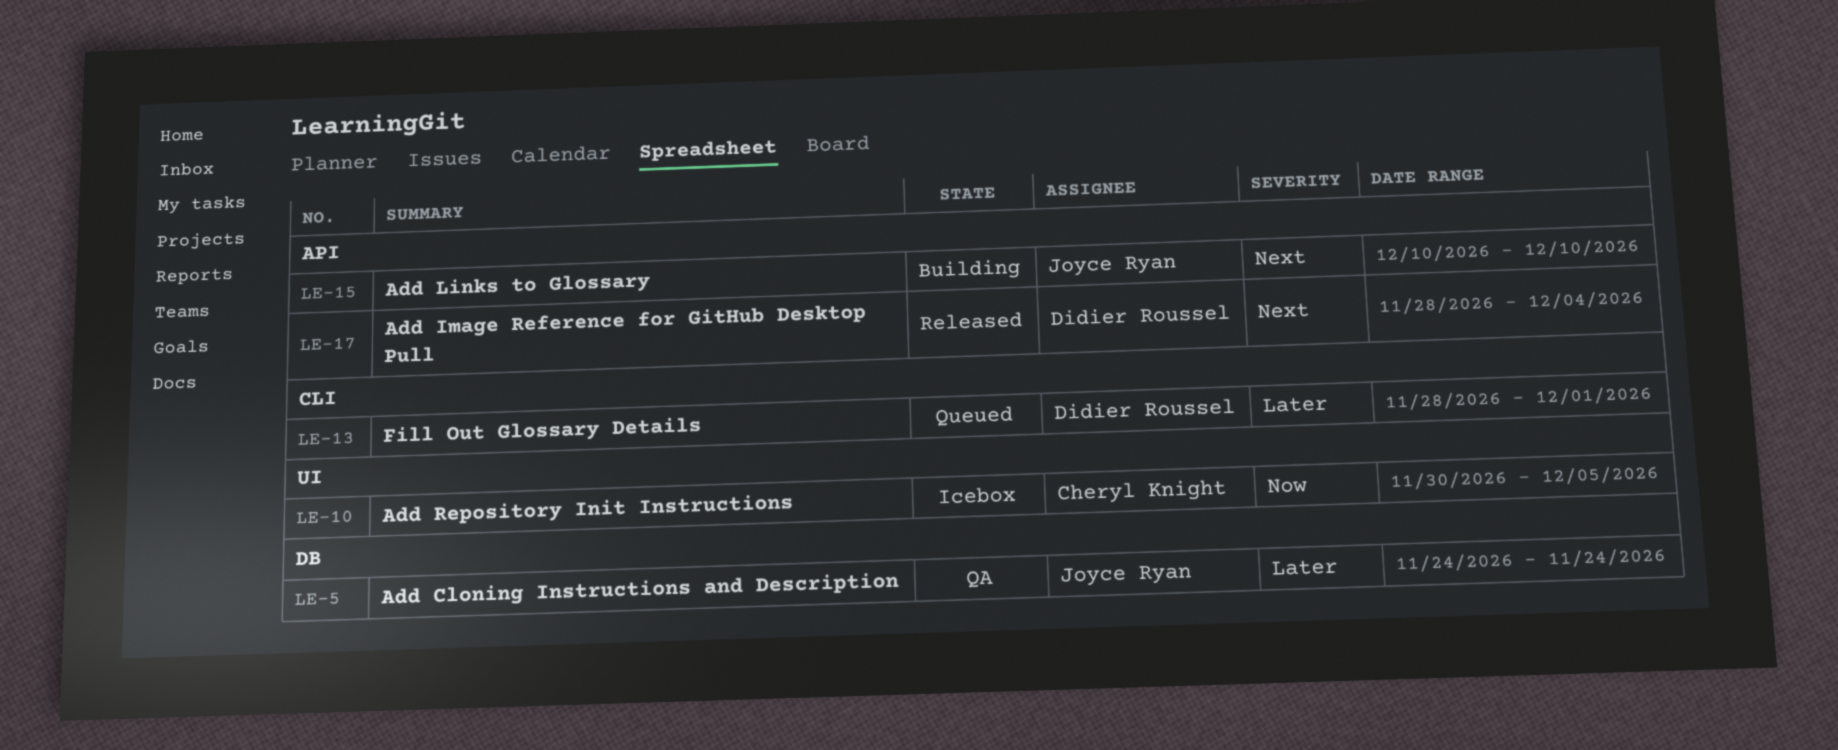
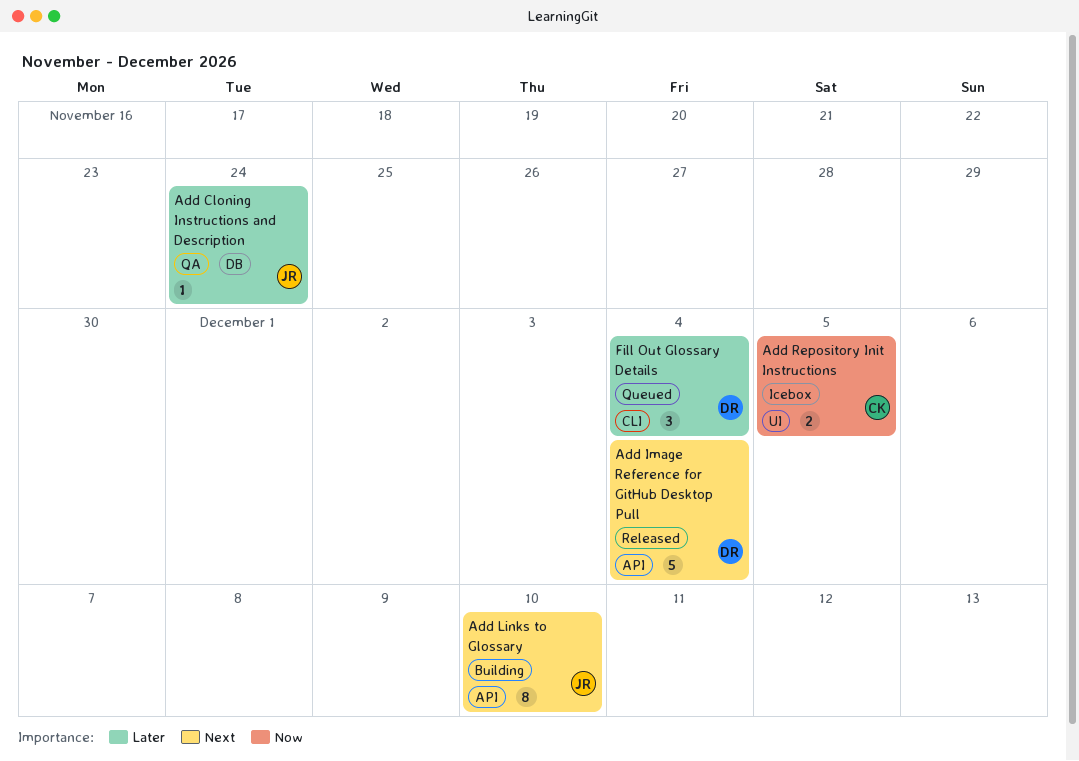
Fill Out Glossary Details, due: Dec 1 -> Dec 4

